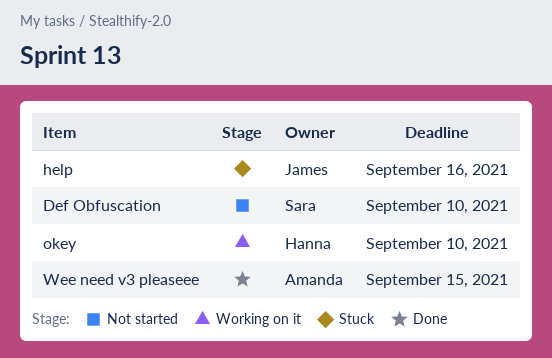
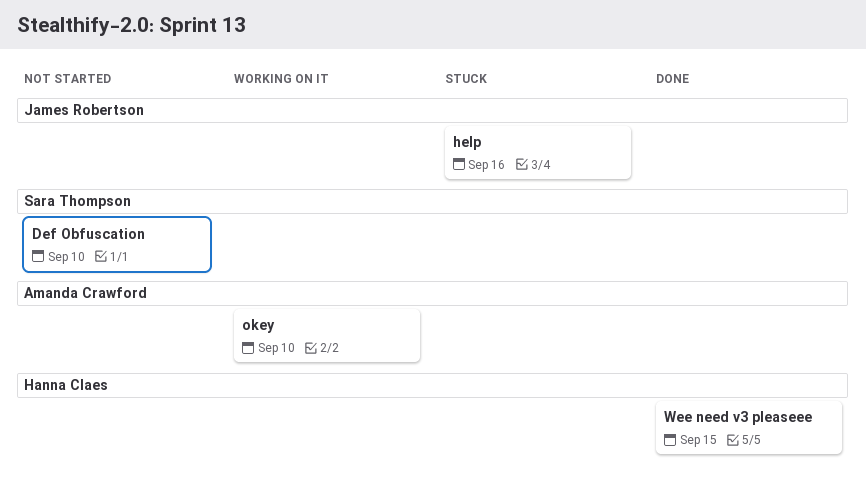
okey, owner: Hanna Claes -> Amanda Crawford
Wee need v3 pleaseee, owner: Amanda Crawford -> Hanna Claes

